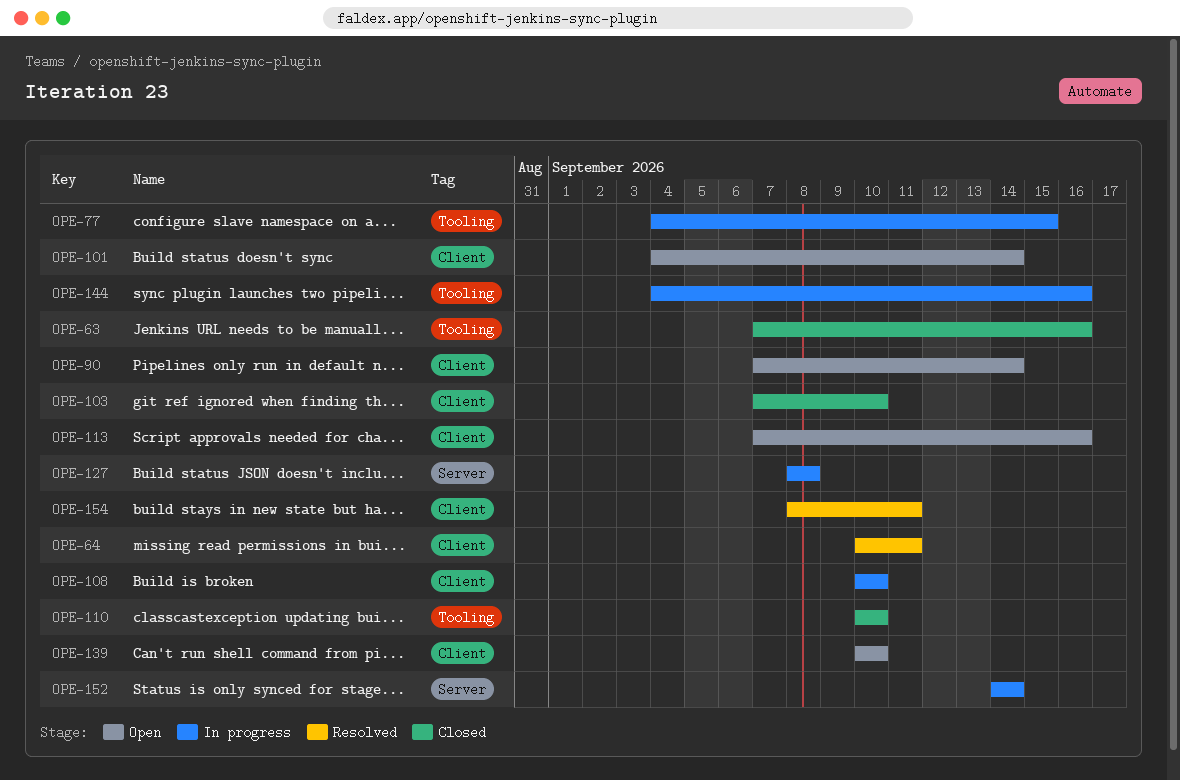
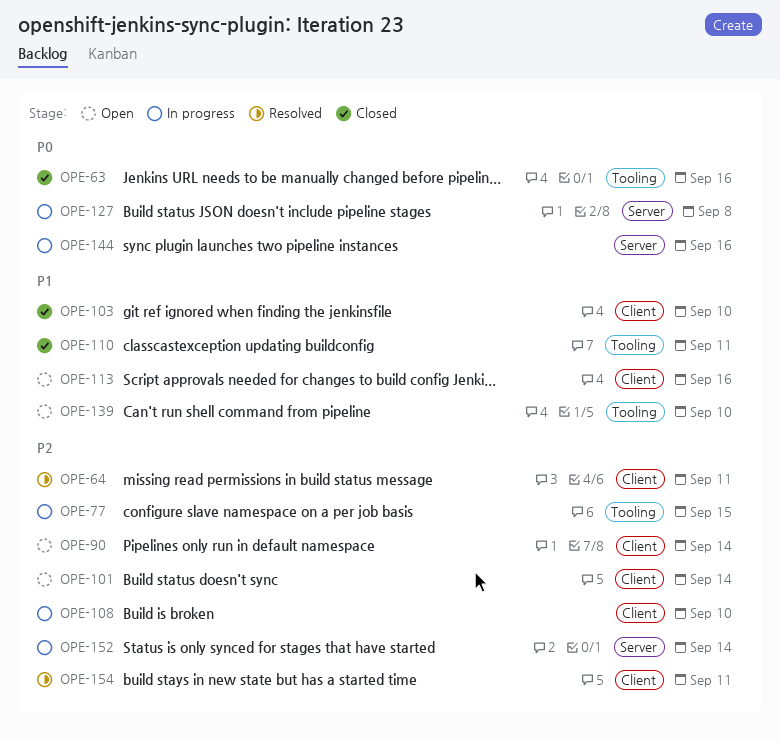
OPE-110, due: Sep 10 -> Sep 11
OPE-139, label: Client -> Tooling
OPE-144, label: Tooling -> Server

